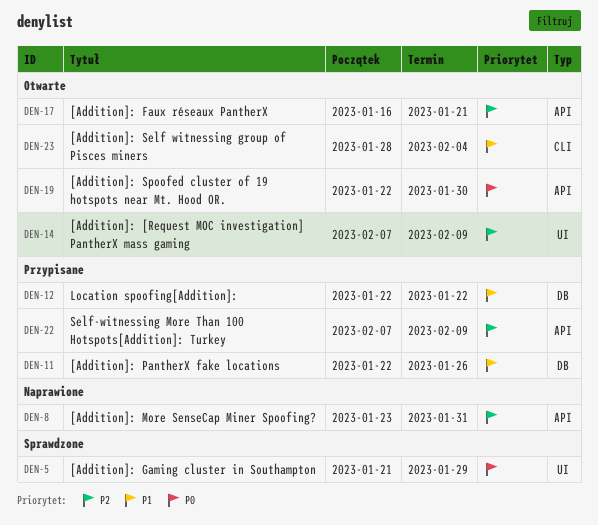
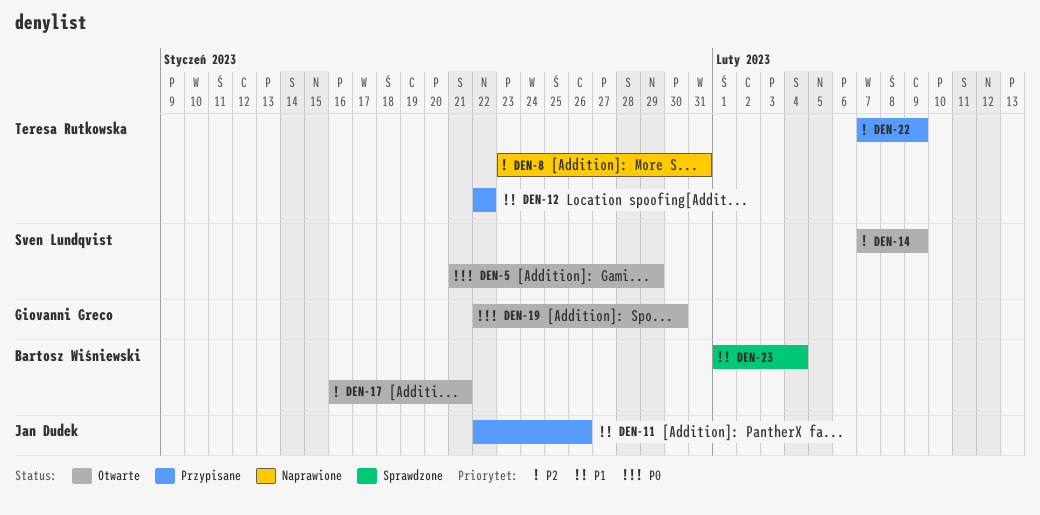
DEN-5, status: Sprawdzone -> Otwarte
DEN-23, status: Otwarte -> Sprawdzone
DEN-23, start: Jan 28 -> Feb 1

